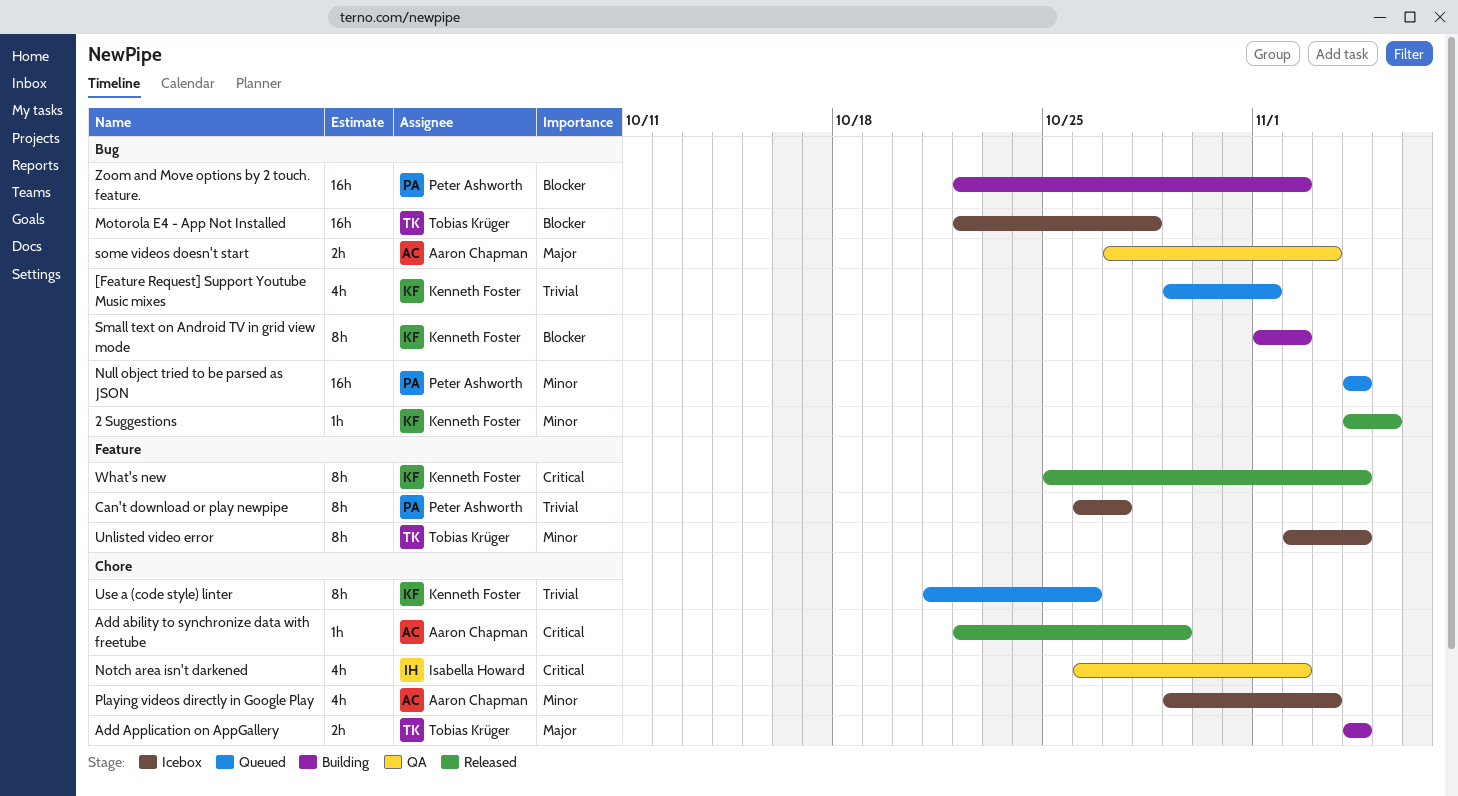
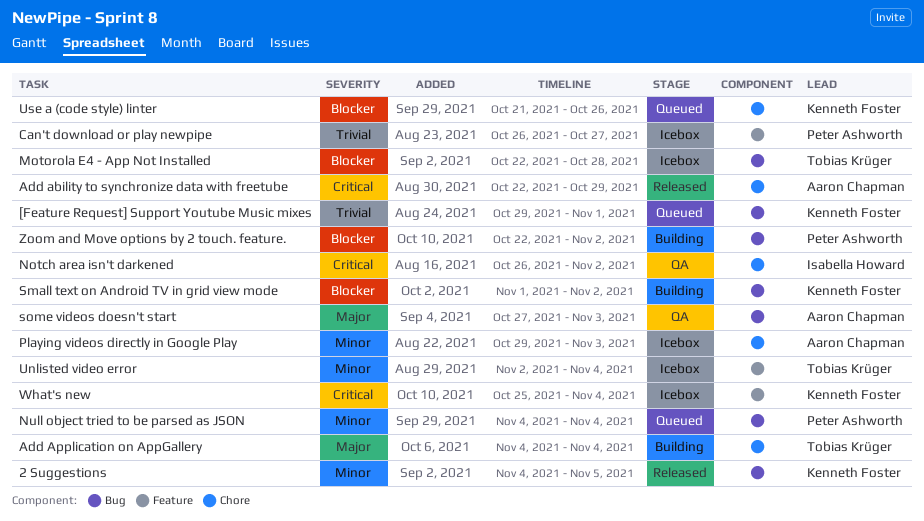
Use a (code style) linter, priority: Trivial -> Blocker
What's new, status: Released -> Icebox

